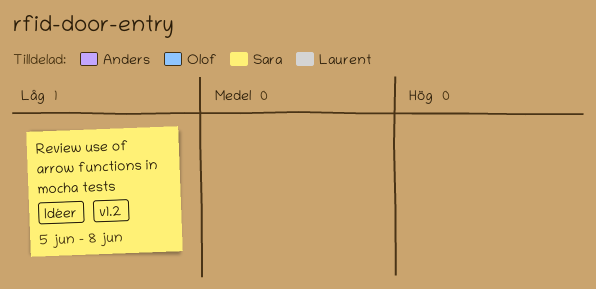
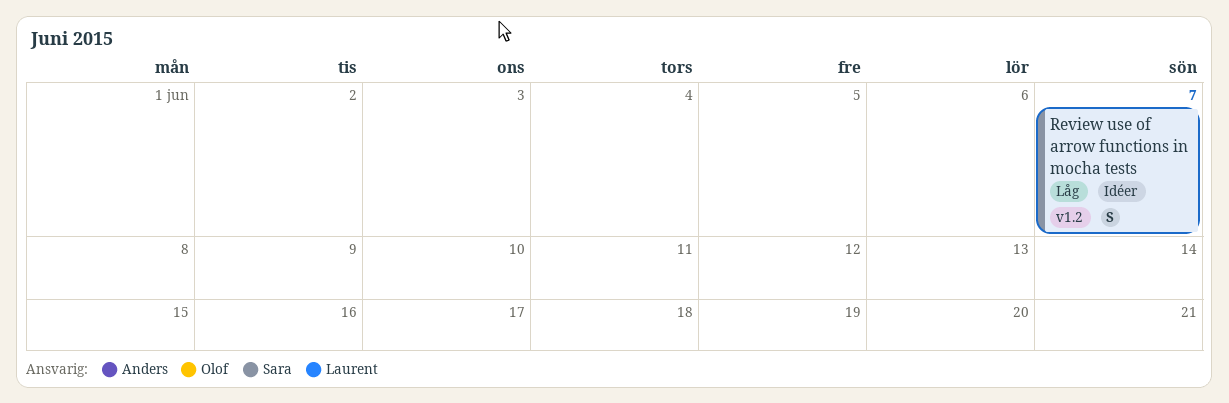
Review use of arrow functions in mocha tests, due: Jun 8 -> Jun 7

